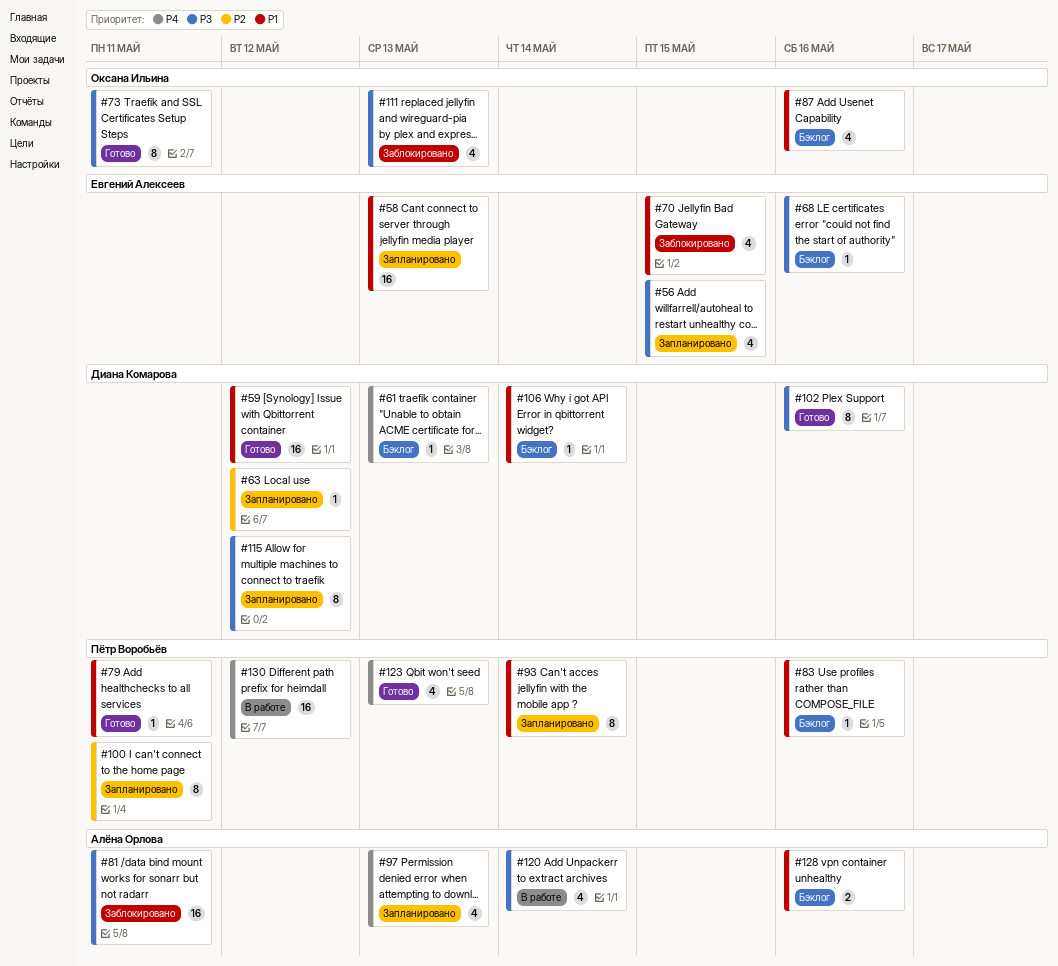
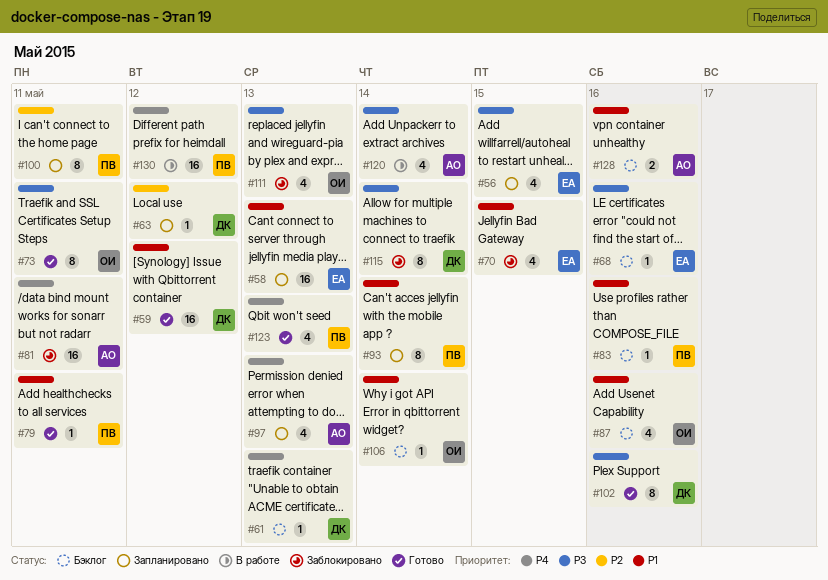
#81, priority: P3 -> P4
#106, owner: Диана Комарова -> Оксана Ильина
#115, status: Запланировано -> Заблокировано
#115, due: May 12 -> May 14

